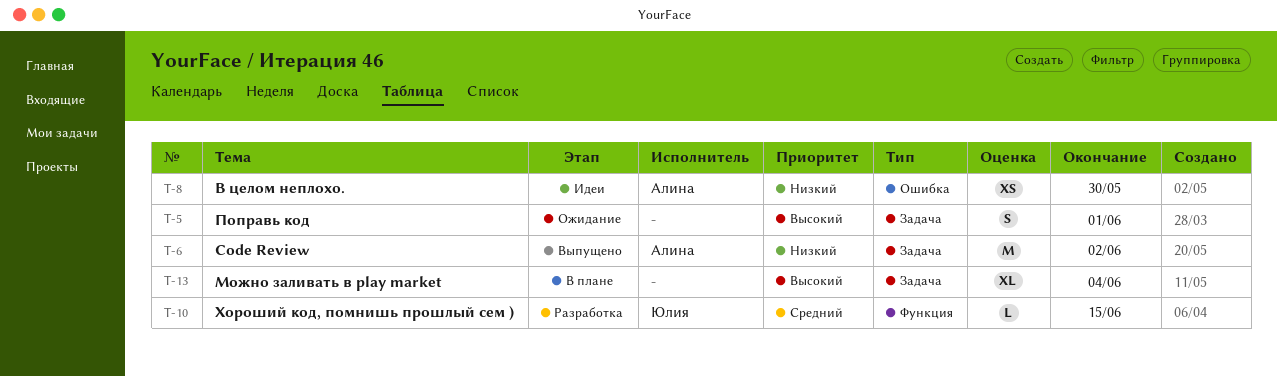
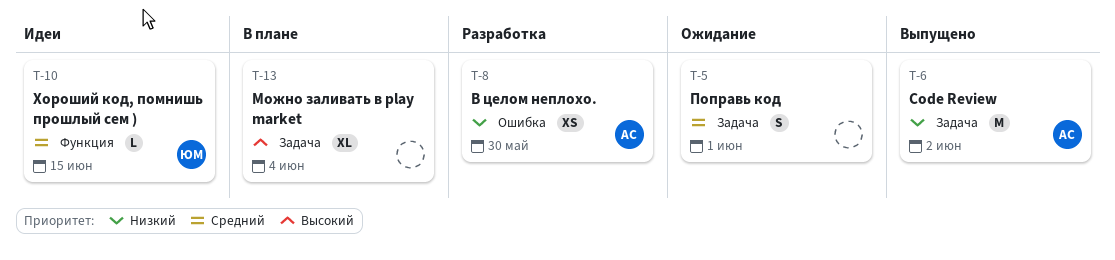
T-5, priority: Высокий -> Средний
T-8, status: Идеи -> Разработка
T-10, status: Разработка -> Идеи

